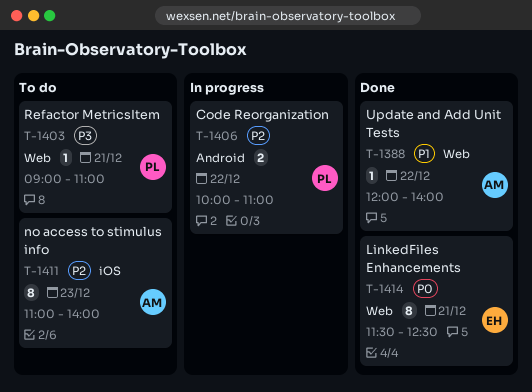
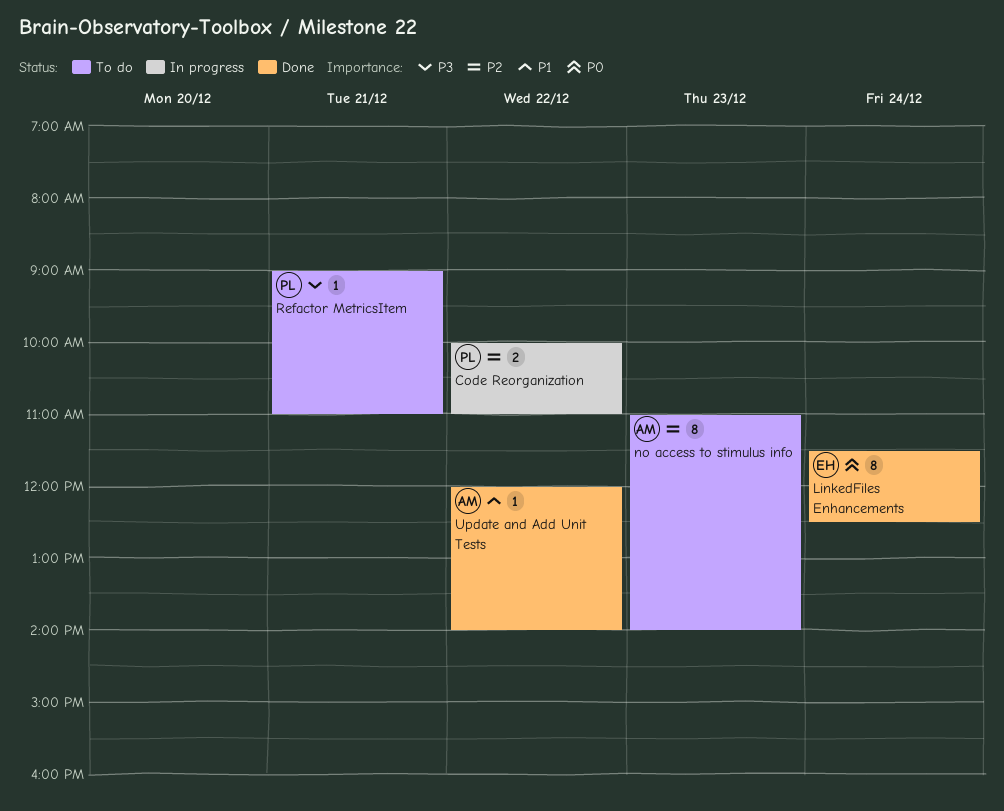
LinkedFiles Enhancements, day: Dec 21 -> Dec 24

